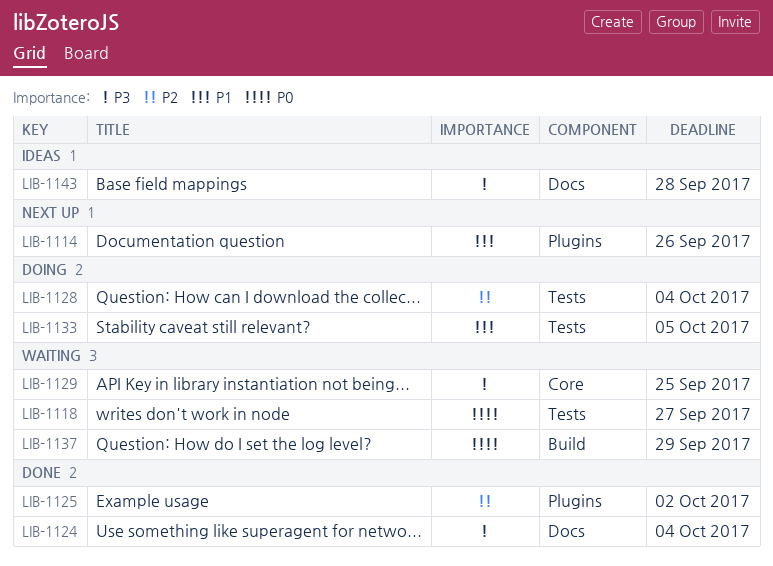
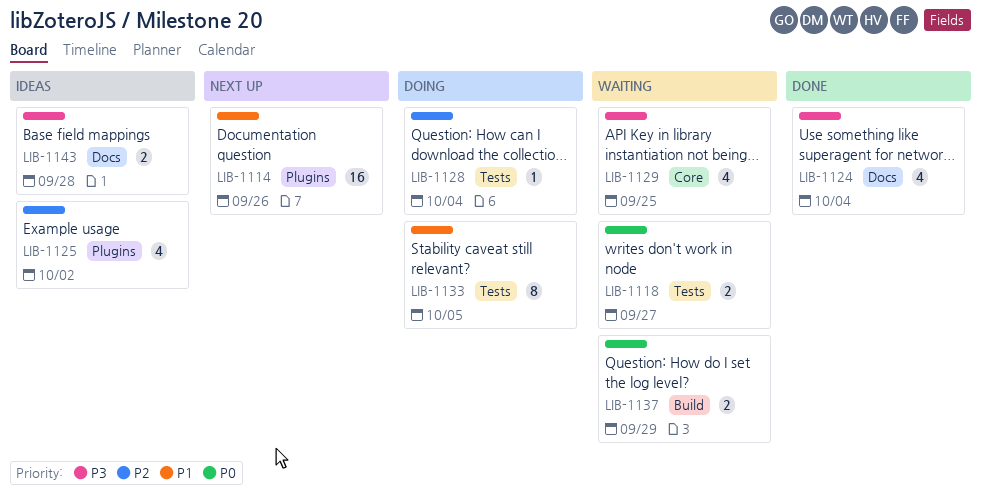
LIB-1125, status: Done -> Ideas

